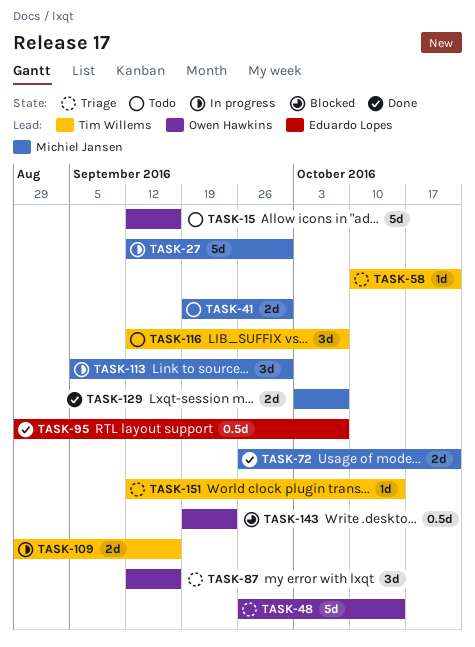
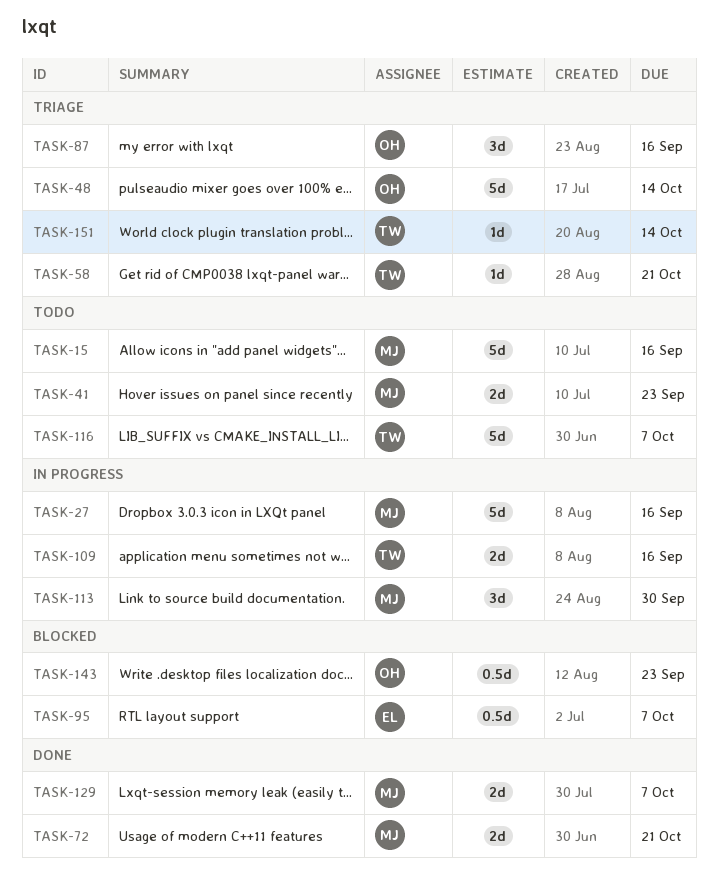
TASK-15, owner: Owen Hawkins -> Michiel Jansen
TASK-27, due: Sep 30 -> Sep 16
TASK-41, due: Sep 30 -> Sep 23
TASK-95, status: Done -> Blocked
TASK-116, estimate: 3d -> 5d

